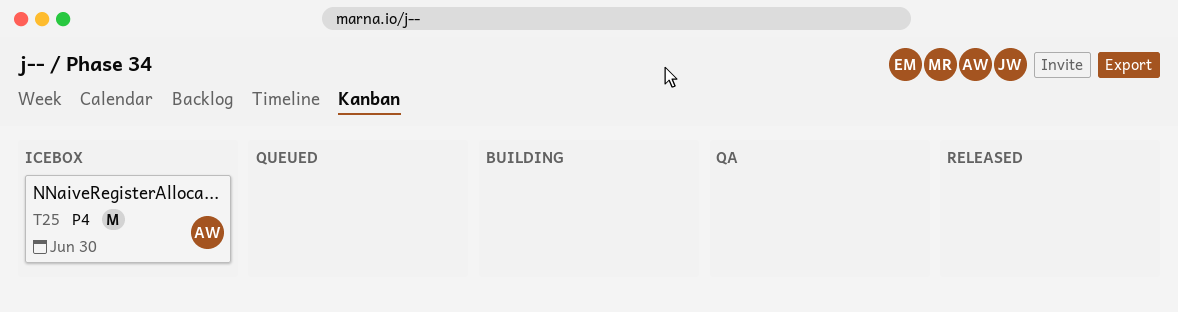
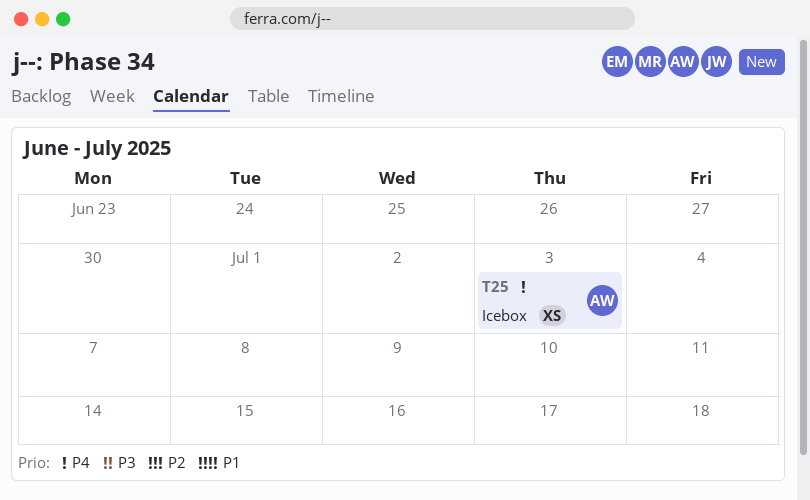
T25, estimate: M -> XS
T25, due: Jun 30 -> Jul 3

